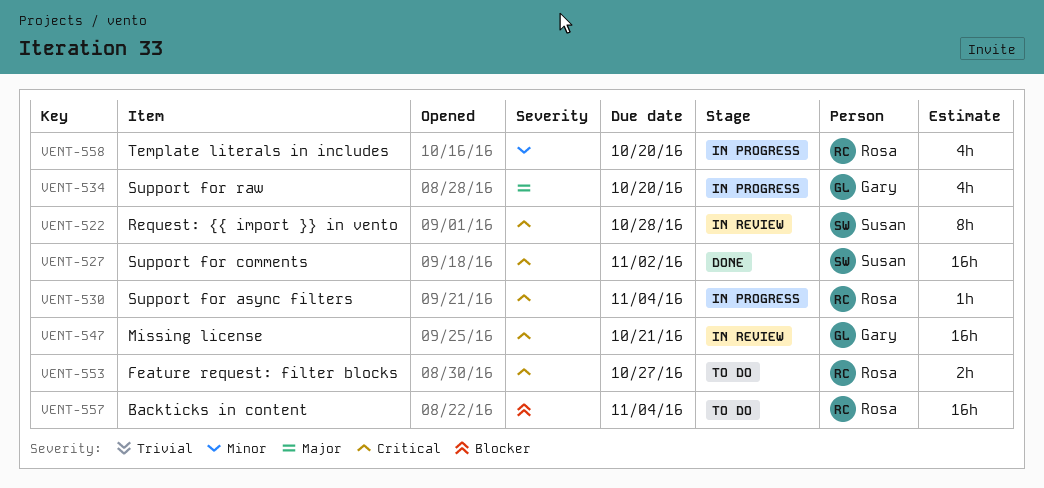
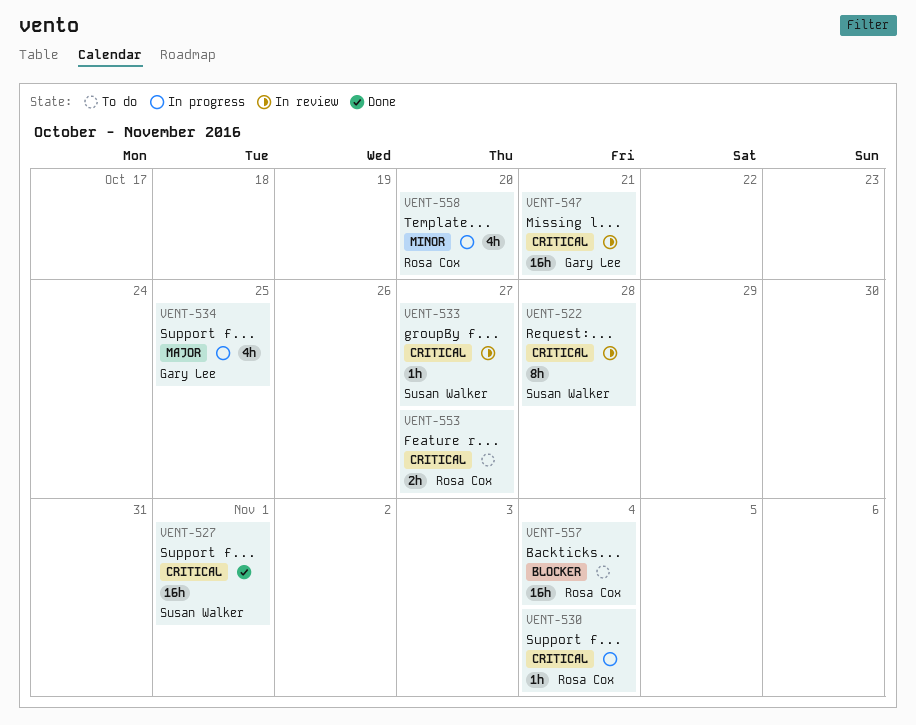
VENT-527, due: Nov 2 -> Nov 1
VENT-533: none -> present
VENT-534, due: Oct 20 -> Oct 25

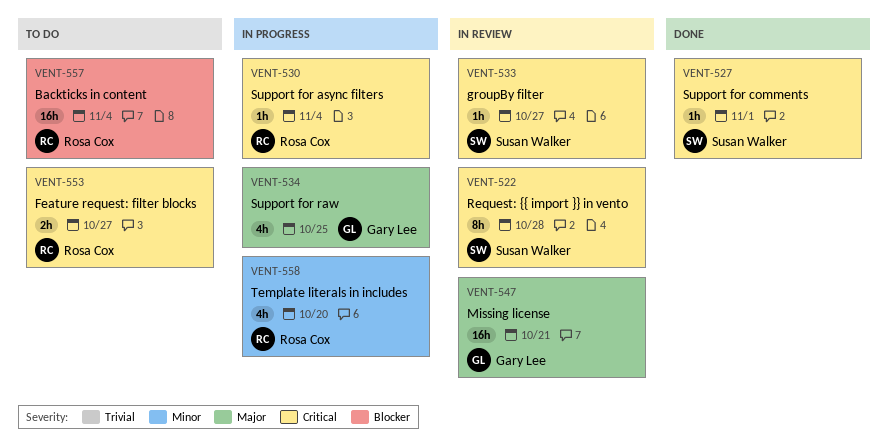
VENT-527, estimate: 16h -> 1h
VENT-547, priority: Critical -> Major

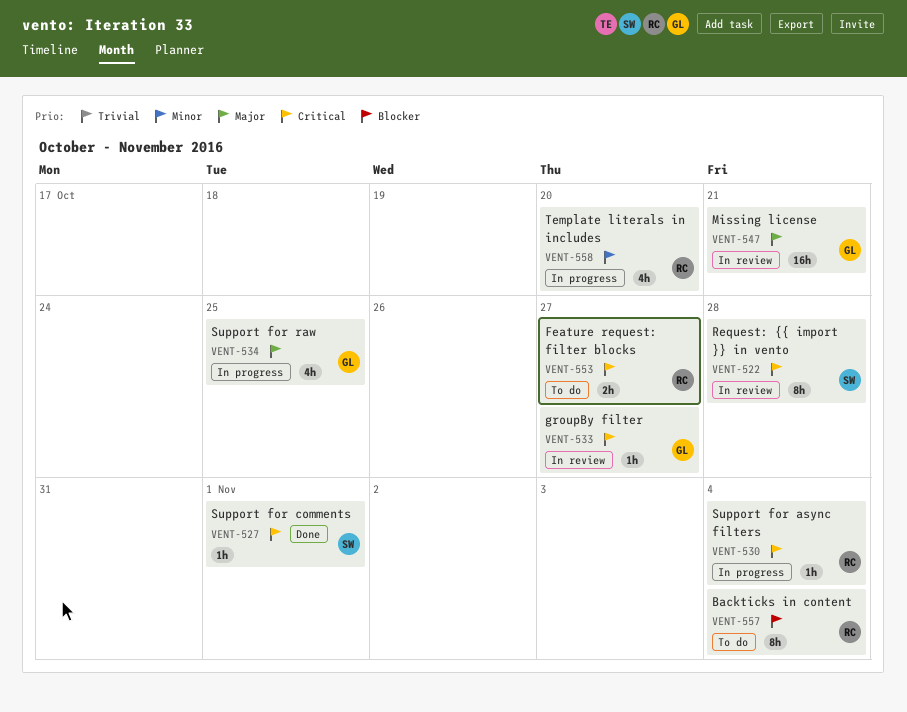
VENT-533, owner: Susan Walker -> Gary Lee
VENT-557, estimate: 16h -> 8h

